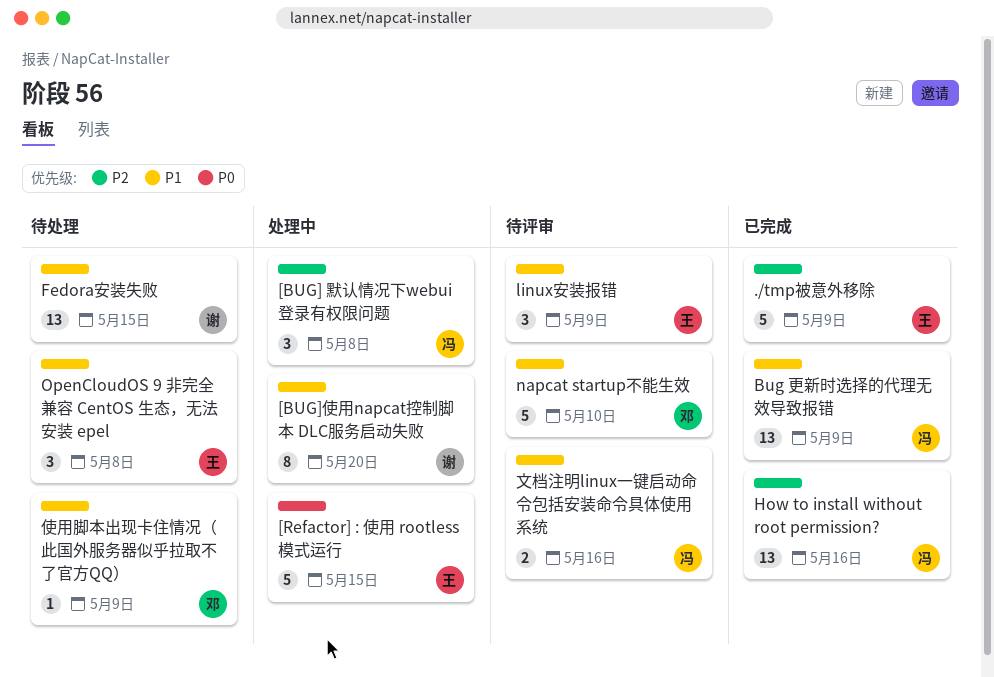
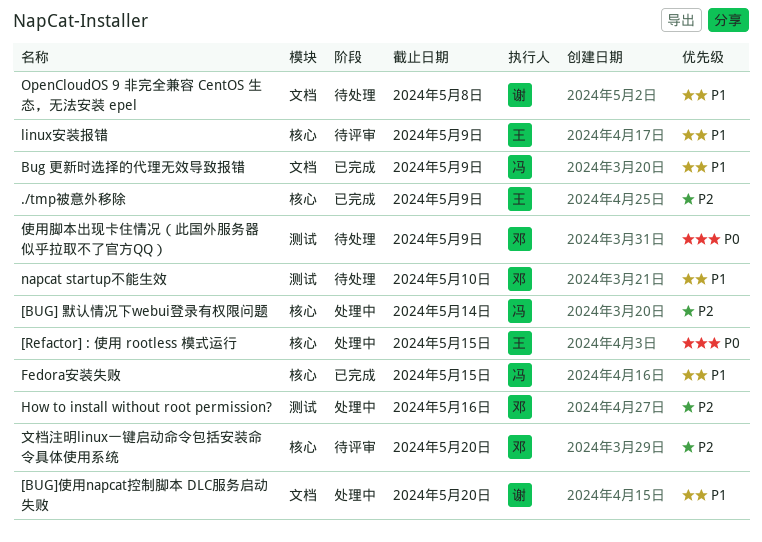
[BUG] 默认情况下webui登录有权限问题, due: May 8 -> May 14
Fedora安装失败, status: 待处理 -> 已完成
Fedora安装失败, owner: 谢 -> 冯
How to install without root permission?, status: 已完成 -> 处理中
How to install without root permission?, owner: 冯 -> 邓
napcat startup不能生效, status: 待评审 -> 待处理
OpenCloudOS 9 非完全兼容 CentOS 生态，无法安装 epel, owner: 王 -> 谢
使用脚本出现卡住情况（此国外服务器似乎拉取不了官方QQ）, priority: P1 -> P0
文档注明linux一键启动命令包括安装命令具体使用系统, owner: 冯 -> 邓
文档注明linux一键启动命令包括安装命令具体使用系统, priority: P1 -> P2
文档注明linux一键启动命令包括安装命令具体使用系统, due: May 16 -> May 20

